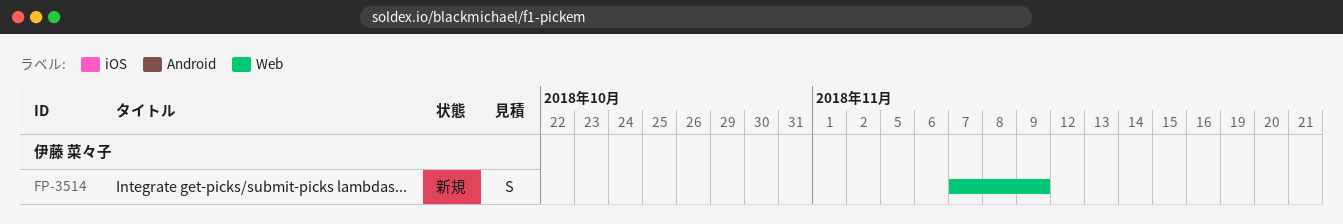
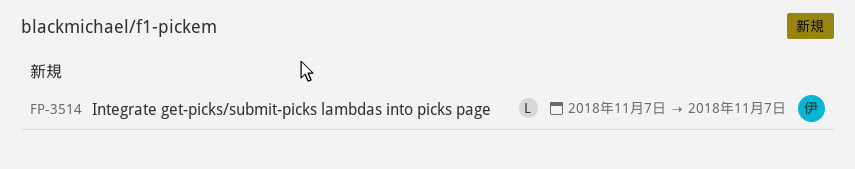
FP-3514, estimate: S -> L
FP-3514, due: Nov 9 -> Nov 7

